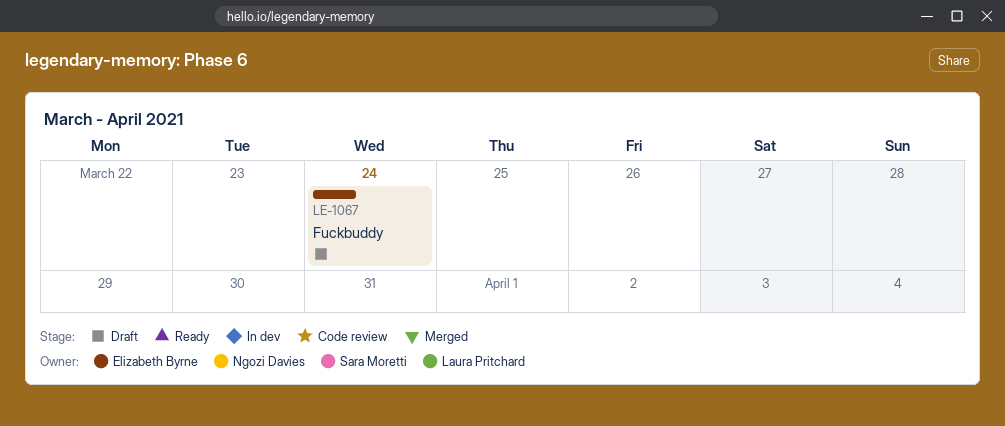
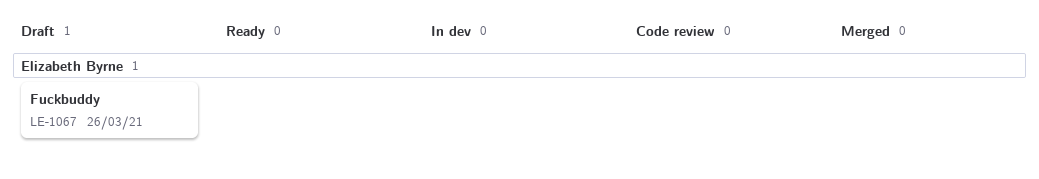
LE-1067, due: Mar 24 -> Mar 26

